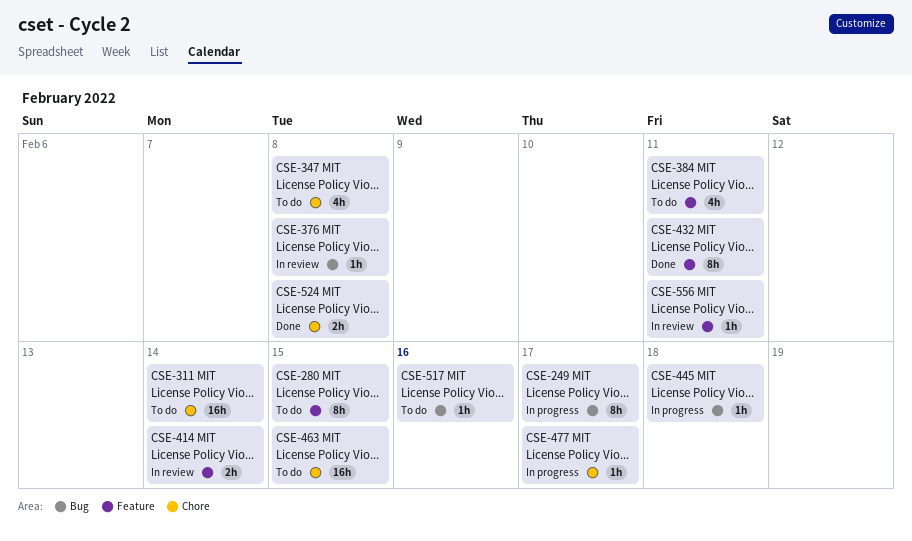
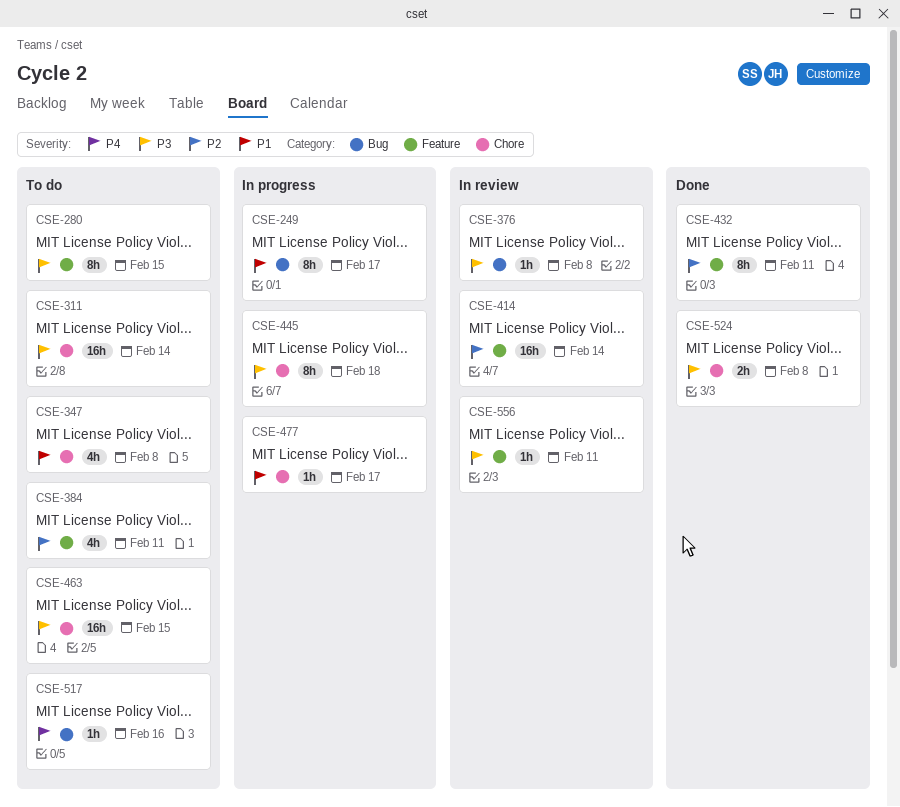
CSE-414, estimate: 2h -> 16h
CSE-445, label: Bug -> Chore
CSE-445, estimate: 1h -> 8h

